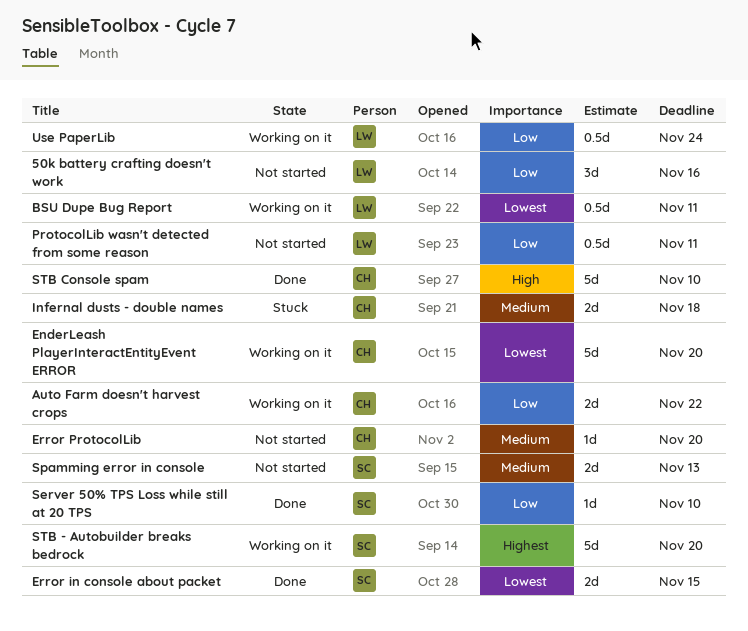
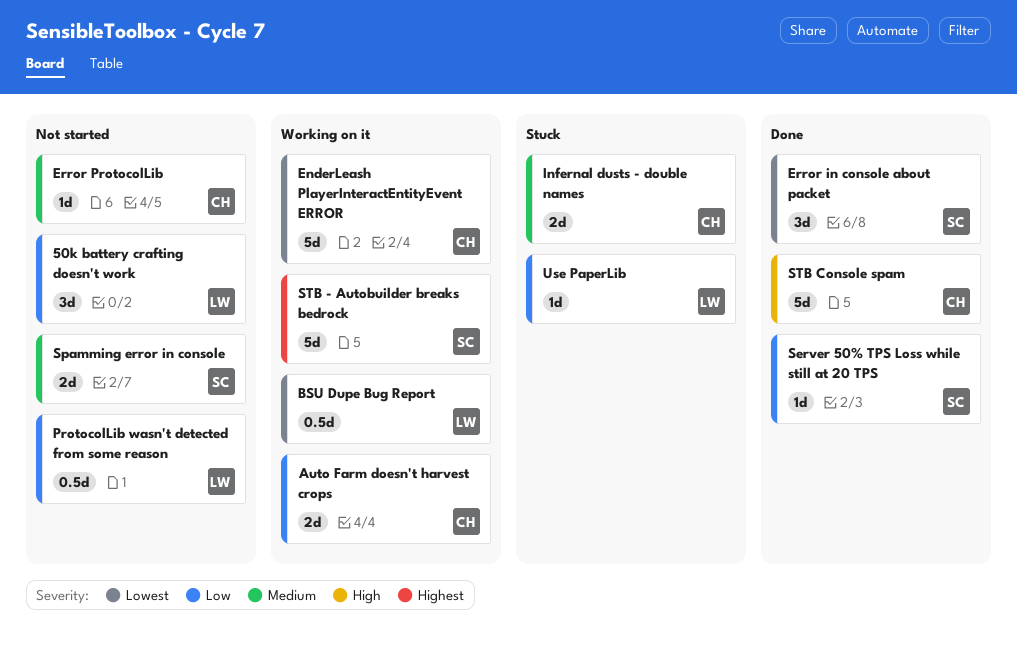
Error in console about packet, estimate: 2d -> 3d
Use PaperLib, status: Working on it -> Stuck
Use PaperLib, estimate: 0.5d -> 1d

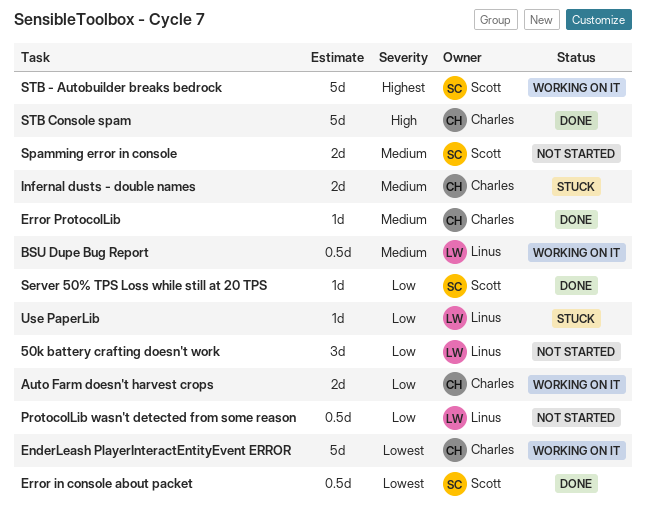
BSU Dupe Bug Report, priority: Lowest -> Medium
Error in console about packet, estimate: 3d -> 0.5d
Error ProtocolLib, status: Not started -> Done

